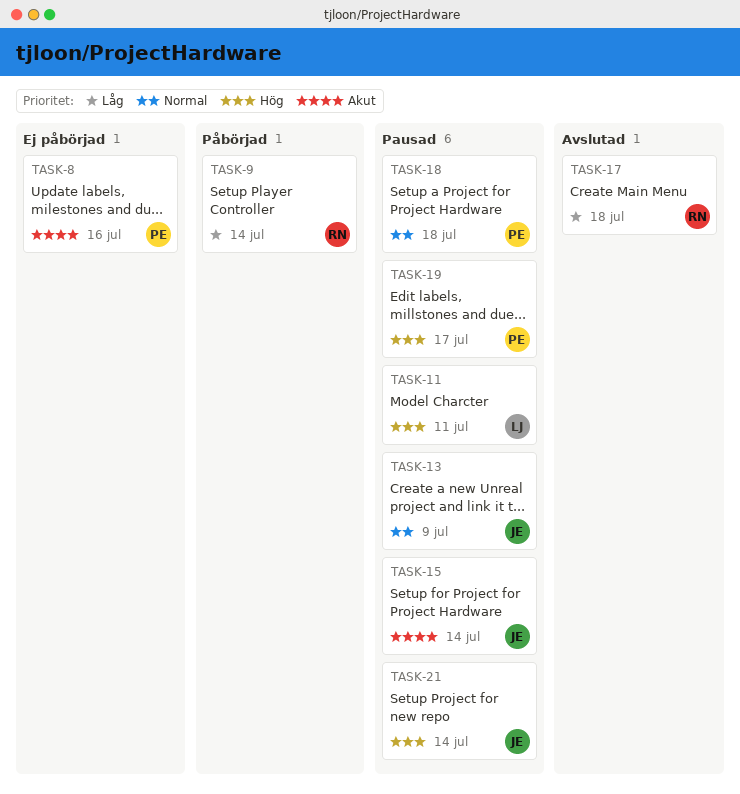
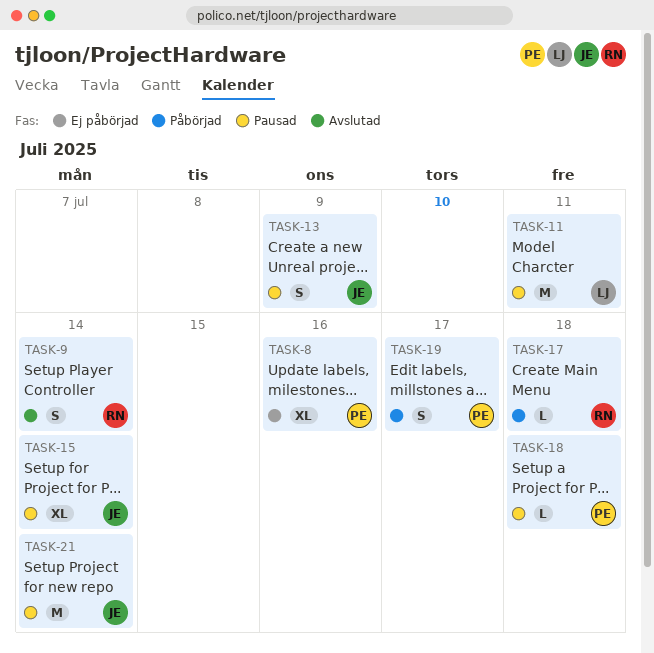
TASK-9, status: Påbörjad -> Avslutad
TASK-17, status: Avslutad -> Påbörjad
TASK-19, status: Pausad -> Påbörjad

